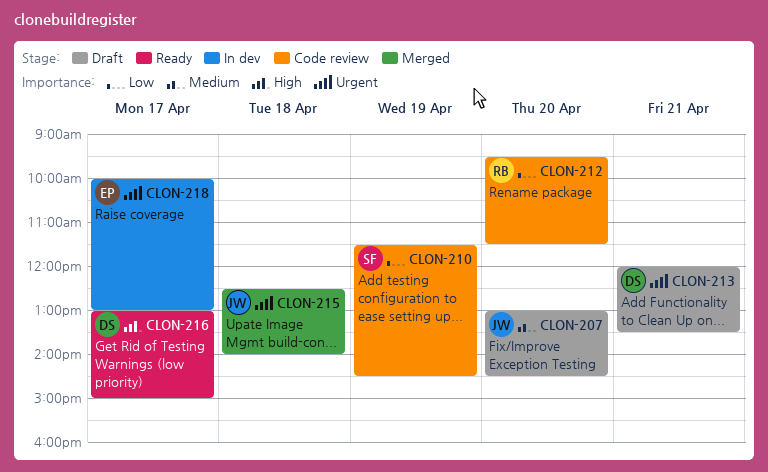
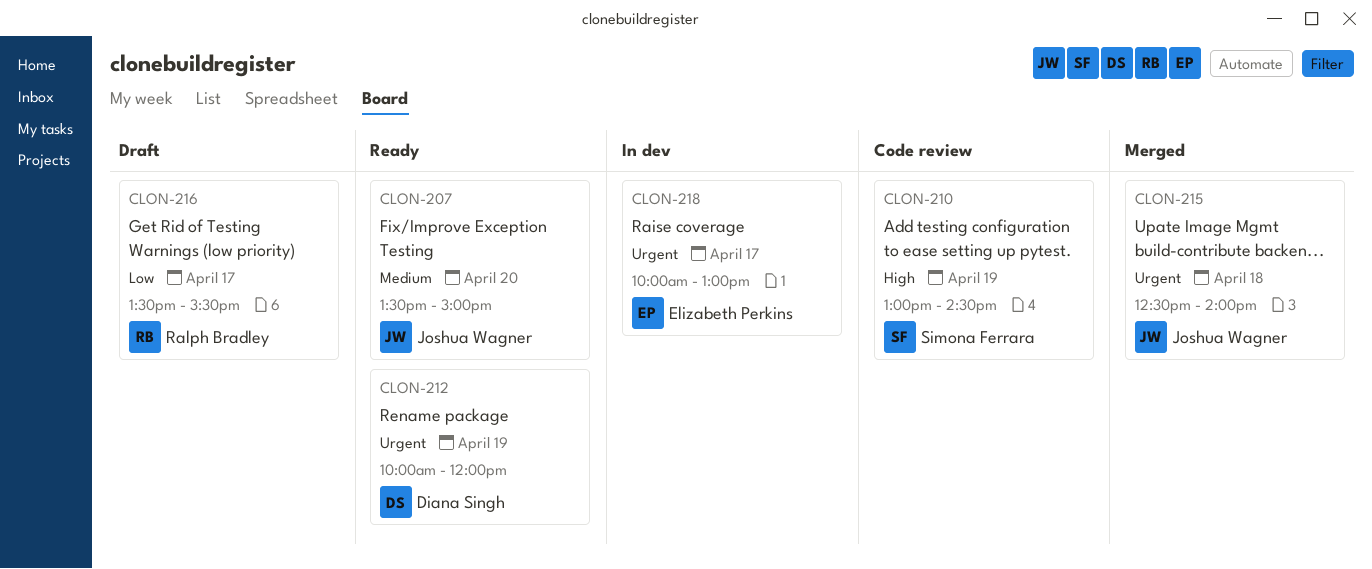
CLON-207, status: Draft -> Ready
CLON-207, begins: 13:00 -> 13:30
CLON-207, ends: 14:30 -> 15:00
CLON-210, priority: Low -> High
CLON-210, begins: 11:30 -> 13:00
CLON-212, status: Code review -> Ready
CLON-212, owner: Ralph Bradley -> Diana Singh
CLON-212, priority: Low -> Urgent
CLON-212, day: Apr 20 -> Apr 19
CLON-212, begins: 09:30 -> 10:00
CLON-212, ends: 11:30 -> 12:00
CLON-213: present -> none
CLON-216, status: Ready -> Draft
CLON-216, owner: Diana Singh -> Ralph Bradley
CLON-216, priority: High -> Low
CLON-216, begins: 13:00 -> 13:30
CLON-216, ends: 15:00 -> 15:30

